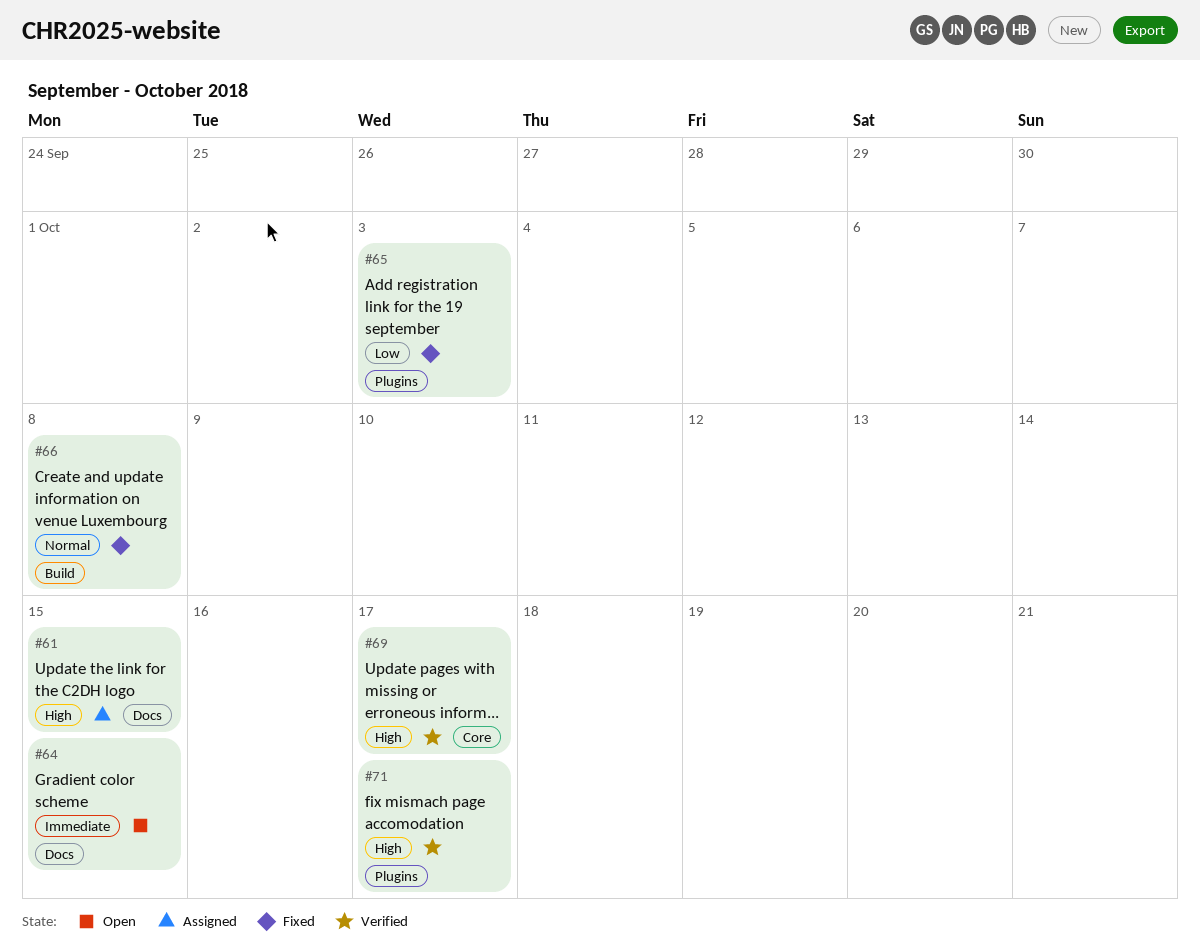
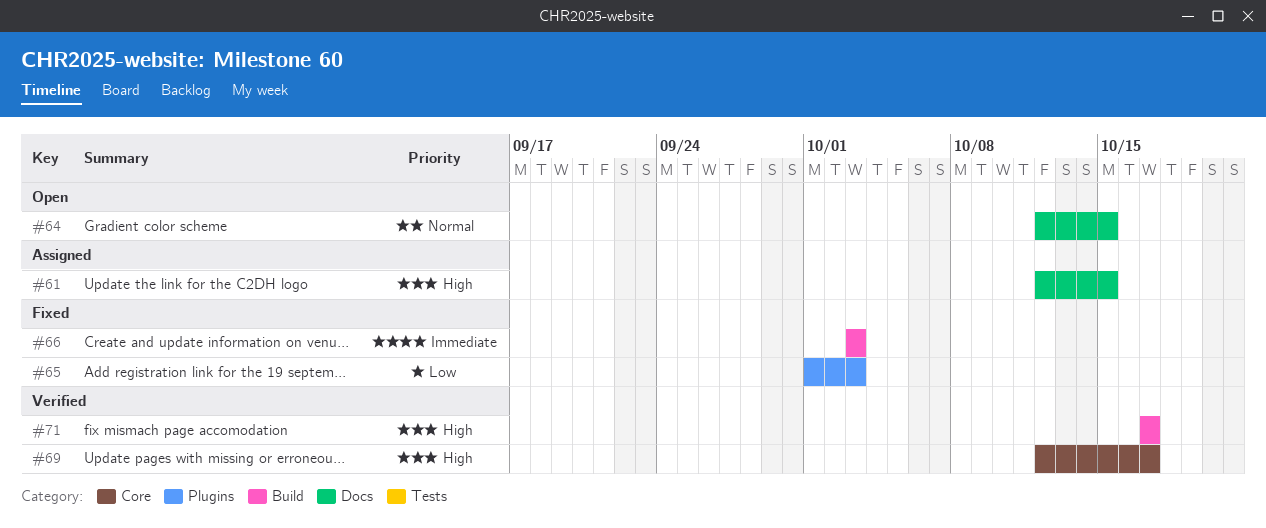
#64, priority: Immediate -> Normal
#66, priority: Normal -> Immediate
#66, due: Oct 8 -> Oct 3
#71, label: Plugins -> Build

